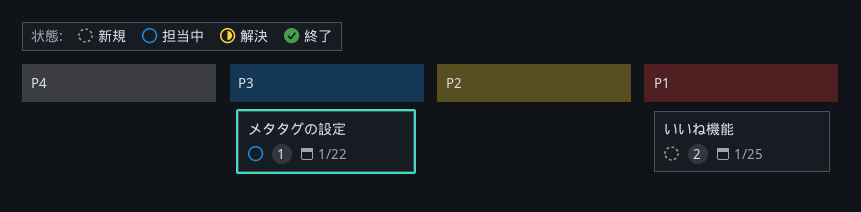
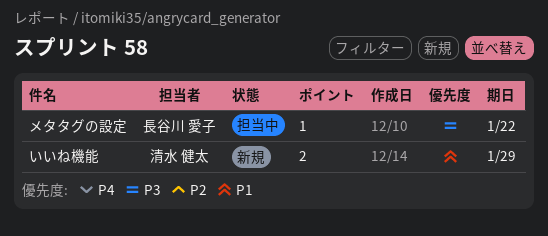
いいね機能, due: Jan 25 -> Jan 29

